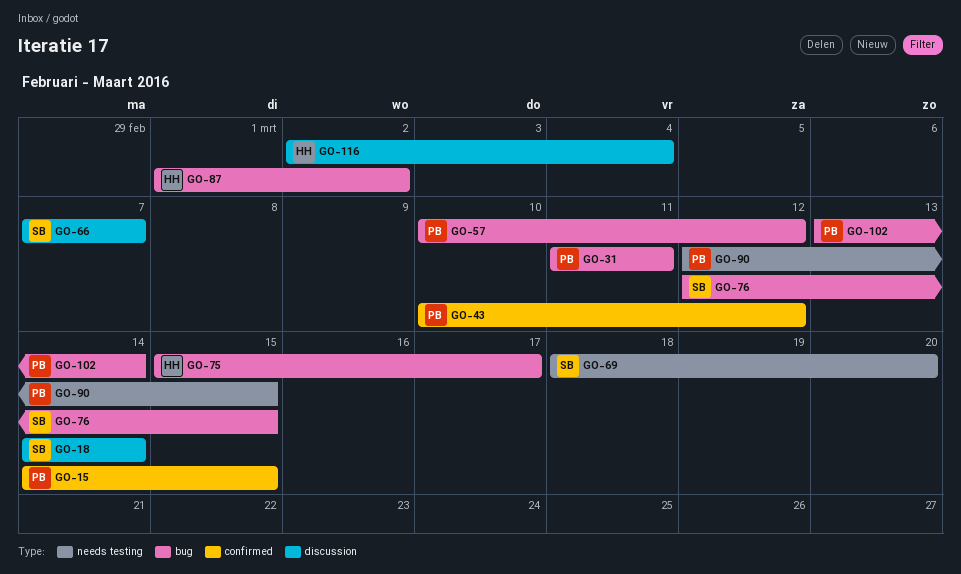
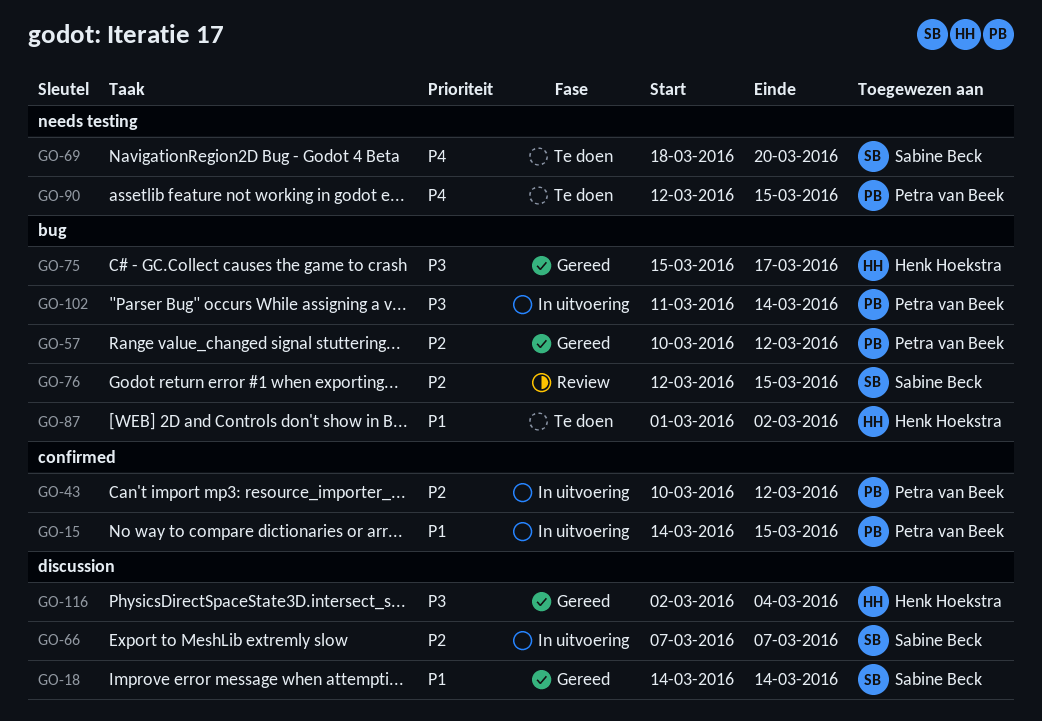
GO-31: present -> none
GO-102, start: Mar 13 -> Mar 11

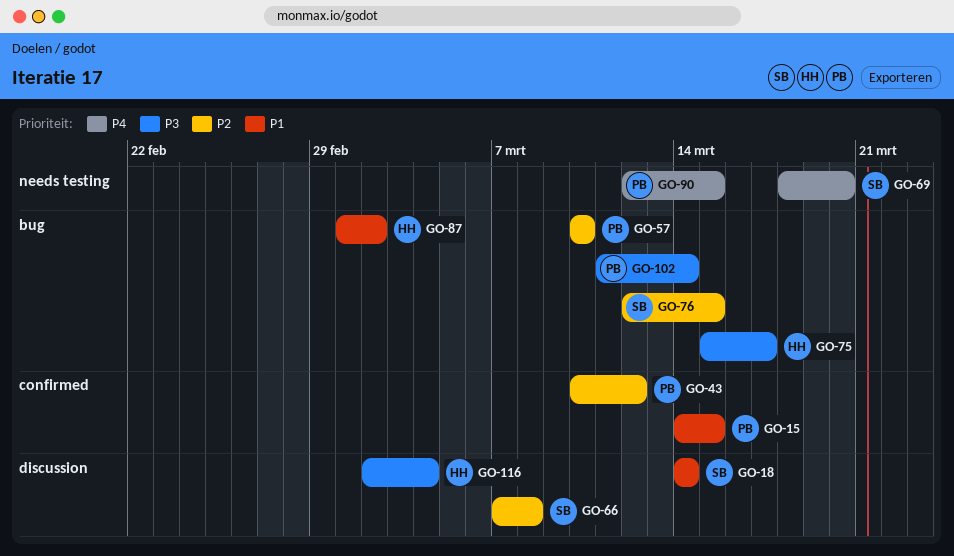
GO-57, due: Mar 12 -> Mar 10
GO-66, due: Mar 7 -> Mar 8

